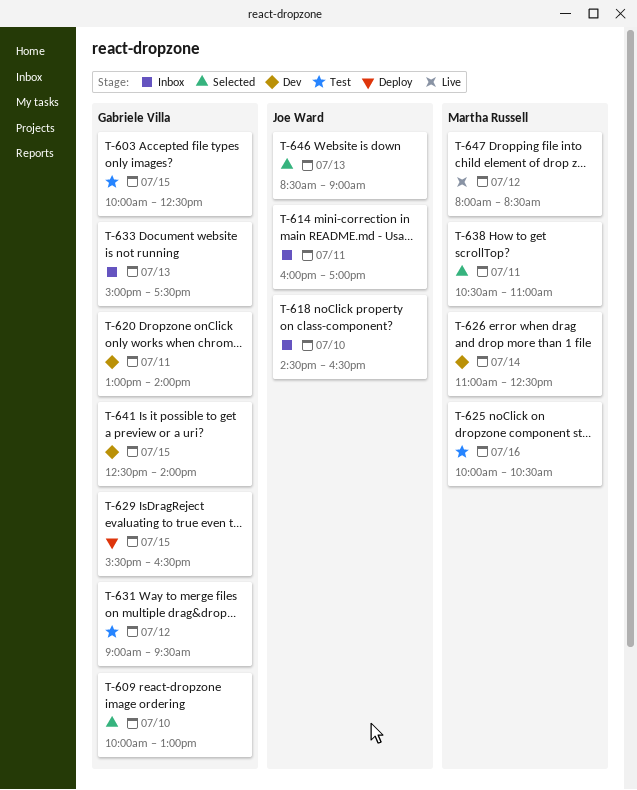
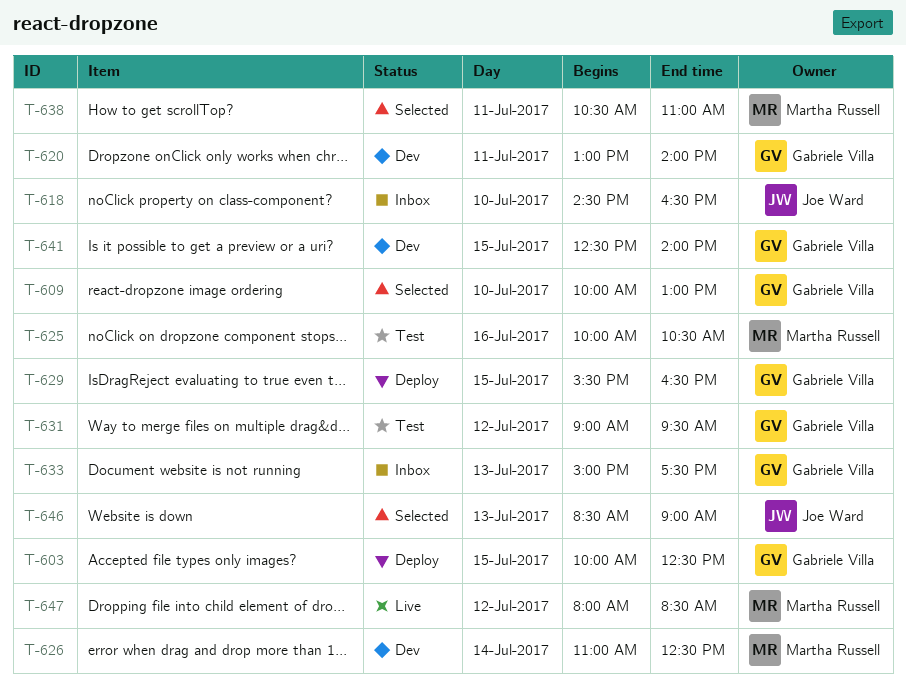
T-603, status: Test -> Deploy
T-614: present -> none

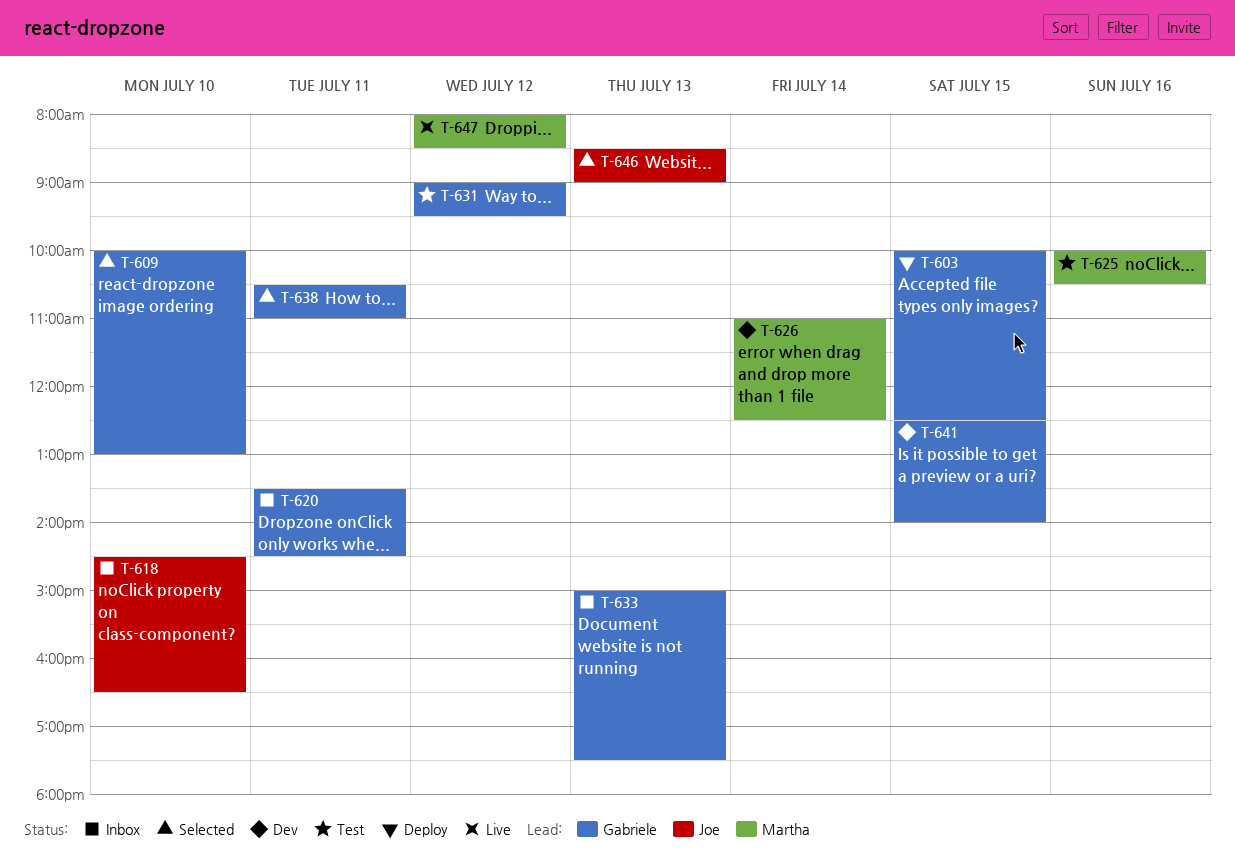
T-620, status: Dev -> Inbox
T-620, begins: 13:00 -> 13:30
T-620, ends: 14:00 -> 14:30
T-629: present -> none
T-638, owner: Martha Russell -> Gabriele Villa

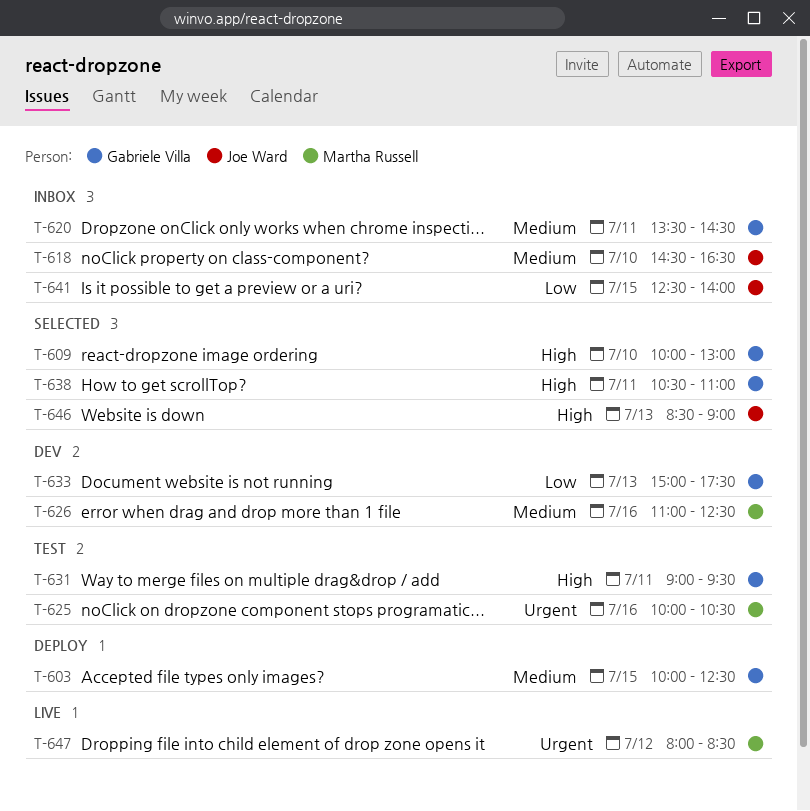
T-626, day: Jul 14 -> Jul 16
T-631, day: Jul 12 -> Jul 11
T-633, status: Inbox -> Dev
T-641, status: Dev -> Inbox
T-641, owner: Gabriele Villa -> Joe Ward

